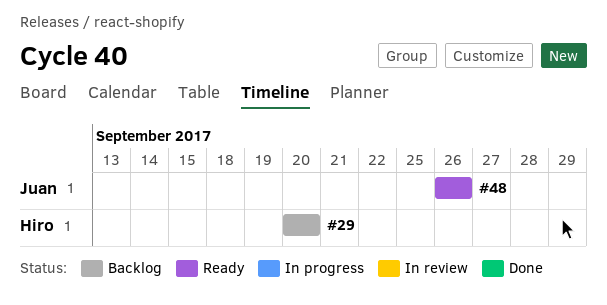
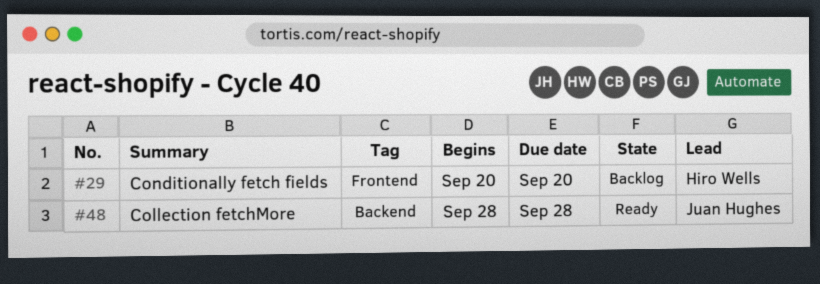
#48, start: Sep 26 -> Sep 28
#48, due: Sep 26 -> Sep 28

